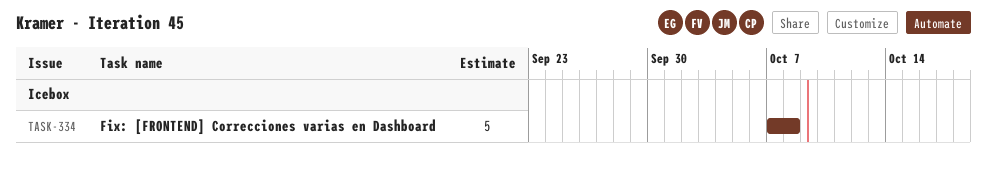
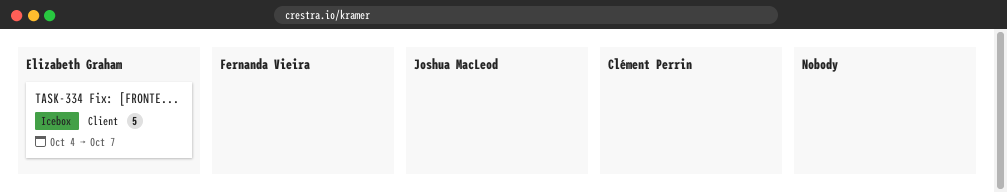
TASK-334, start: Oct 7 -> Oct 4
TASK-334, due: Oct 8 -> Oct 7

